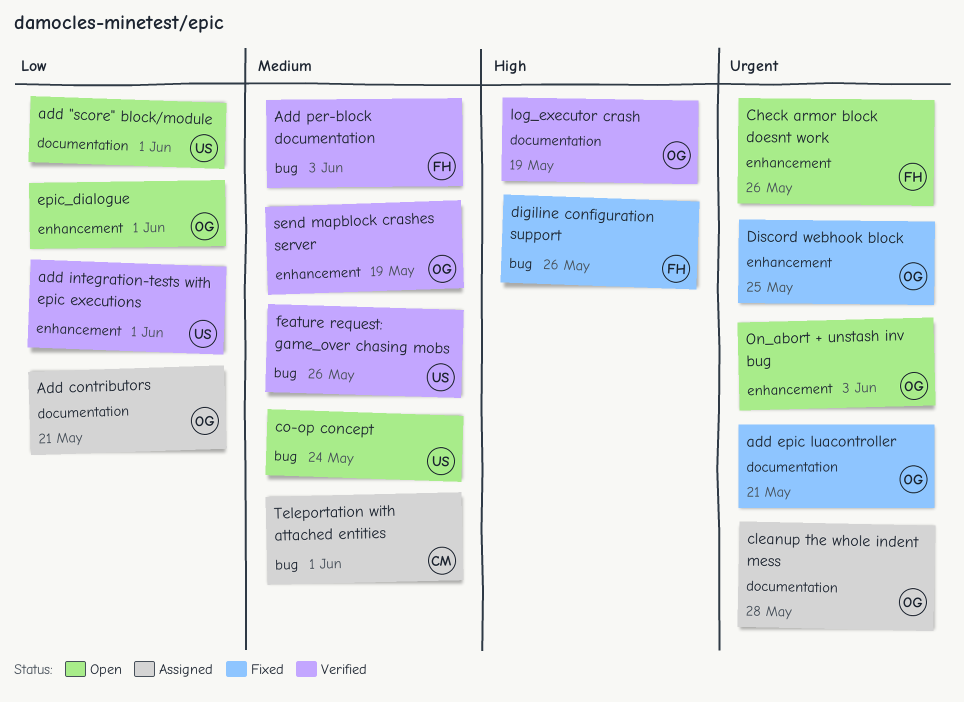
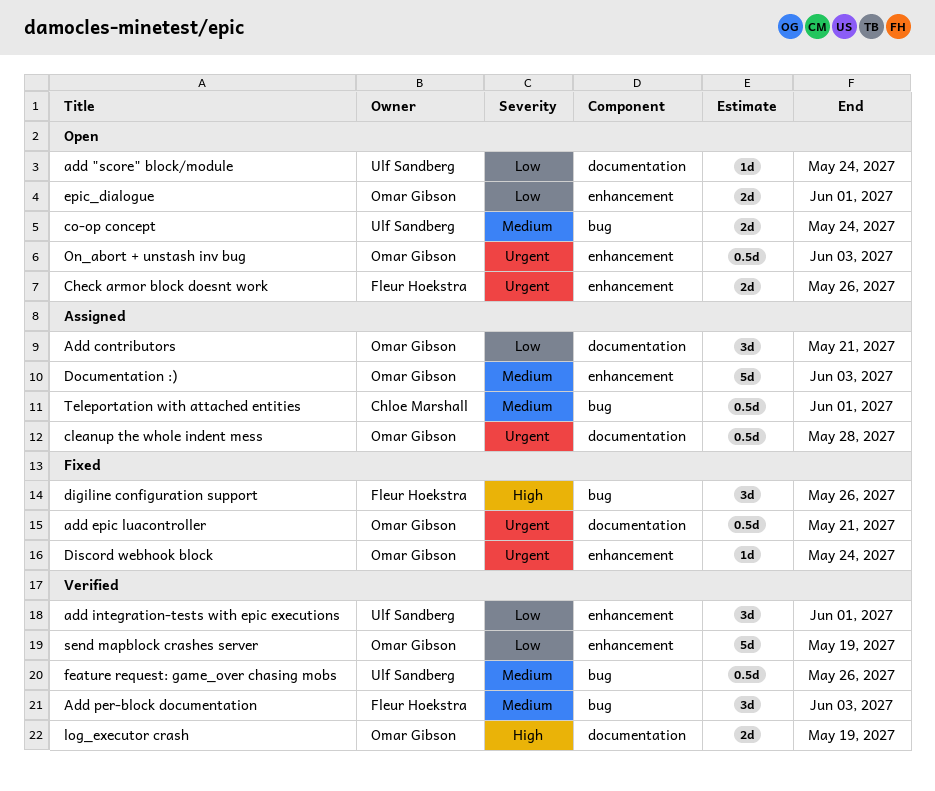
add "score" block/module, due: Jun 1 -> May 24
Discord webhook block, due: May 25 -> May 24
Documentation :): none -> present
send mapblock crashes server, priority: Medium -> Low

